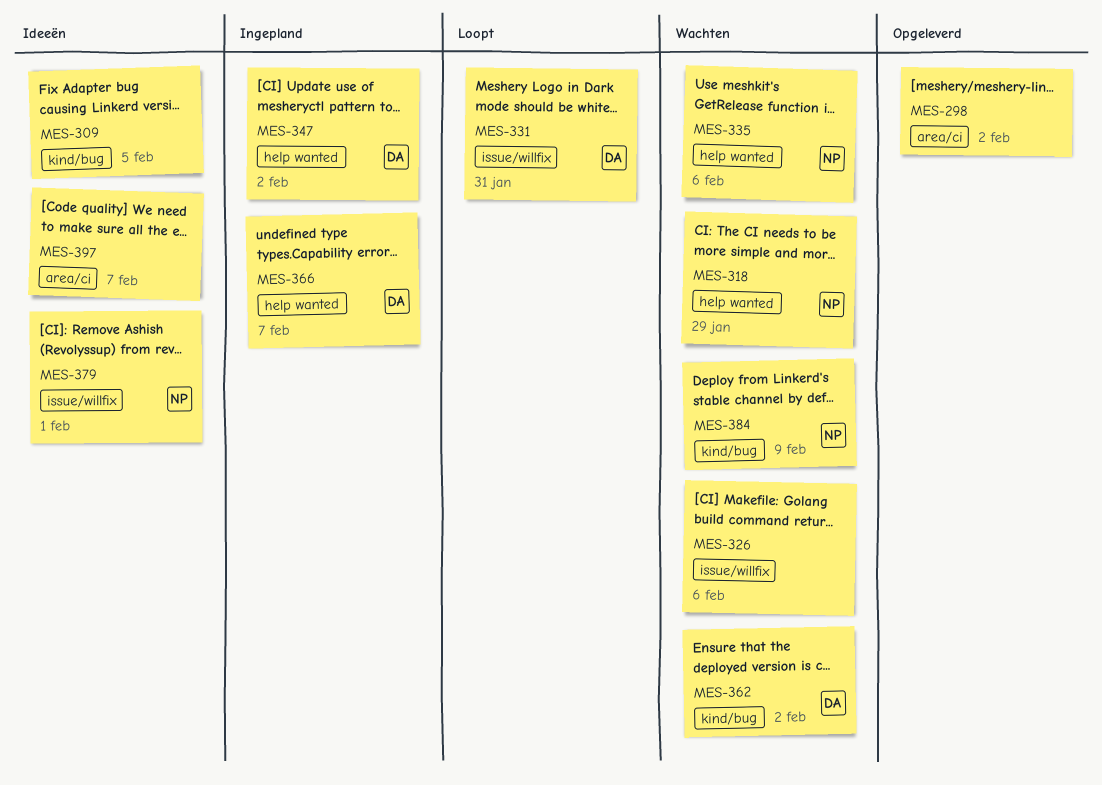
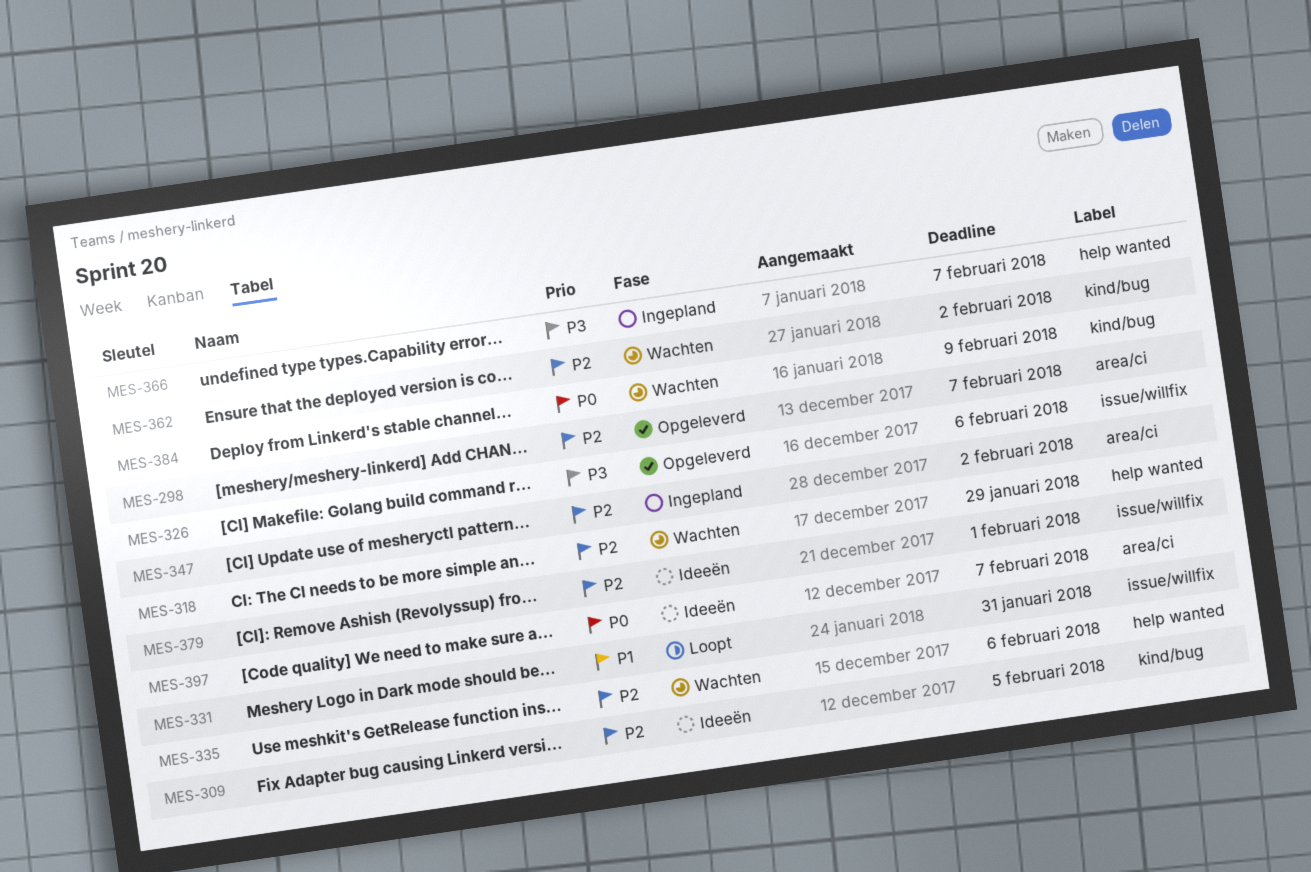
MES-298, due: Feb 2 -> Feb 7
MES-326, status: Wachten -> Opgeleverd
MES-347, label: help wanted -> area/ci

